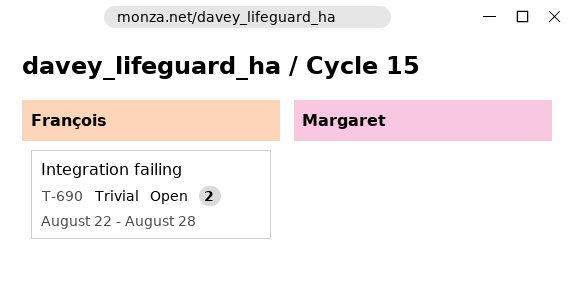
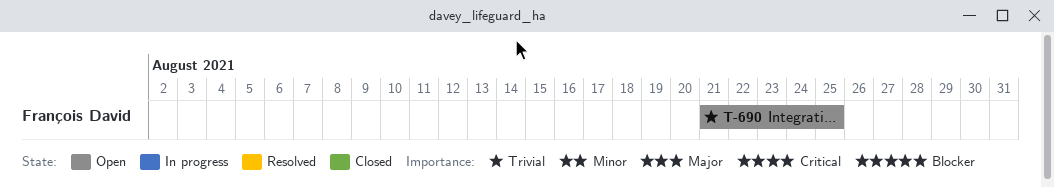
T-690, start: Aug 22 -> Aug 21
T-690, due: Aug 28 -> Aug 25

